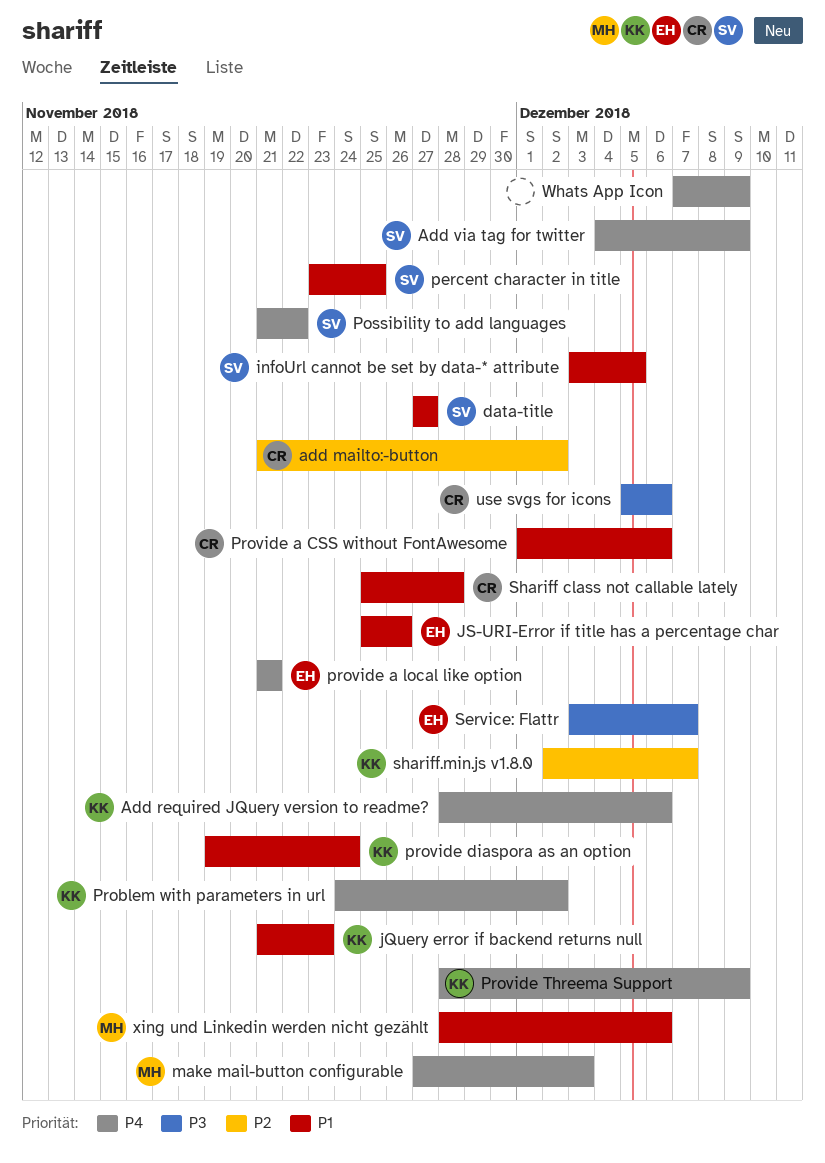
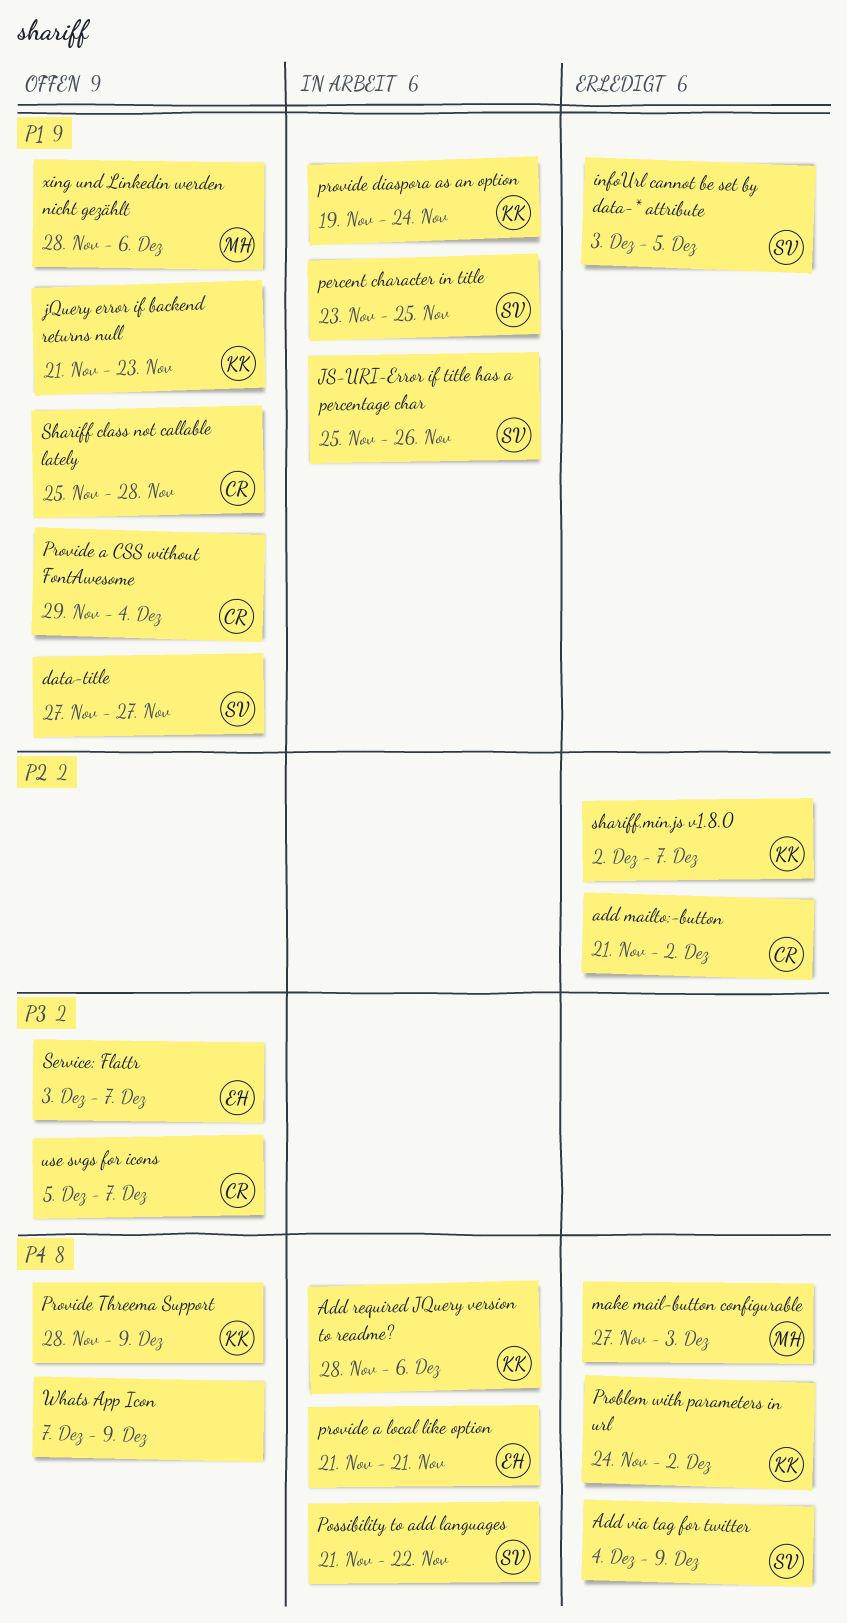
JS-URI-Error if title has a percentage char, owner: EH -> SV
Provide a CSS without FontAwesome, start: Dec 1 -> Nov 29
Provide a CSS without FontAwesome, due: Dec 6 -> Dec 4
use svgs for icons, due: Dec 6 -> Dec 7

